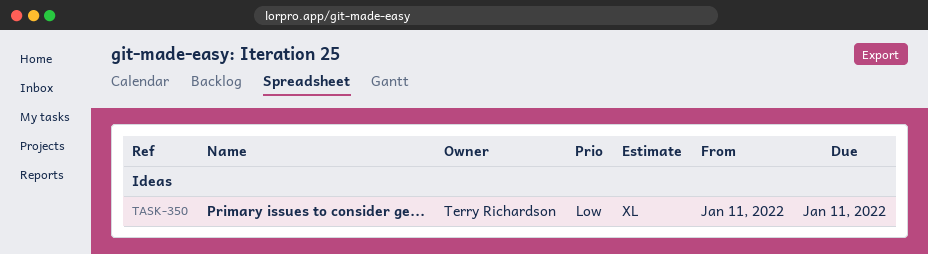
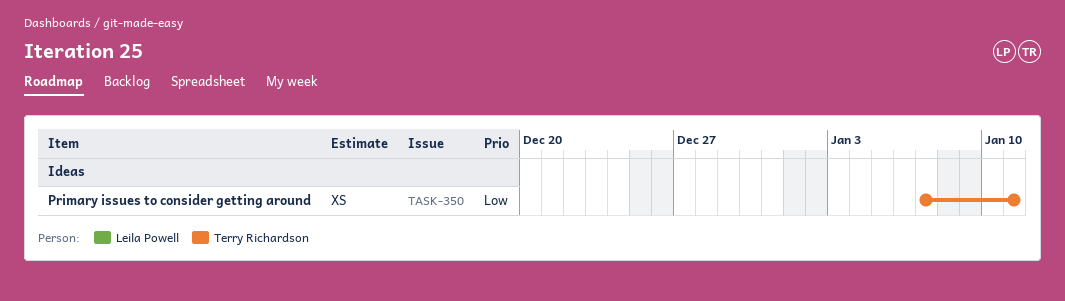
TASK-350, estimate: XL -> XS
TASK-350, start: Jan 11 -> Jan 7

